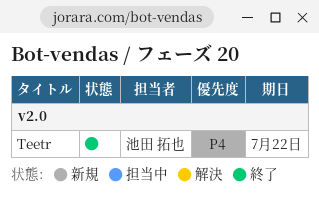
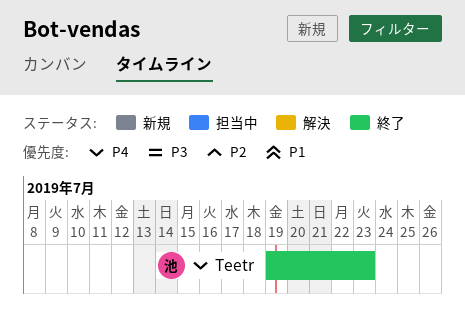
Teetr, due: Jul 22 -> Jul 23

